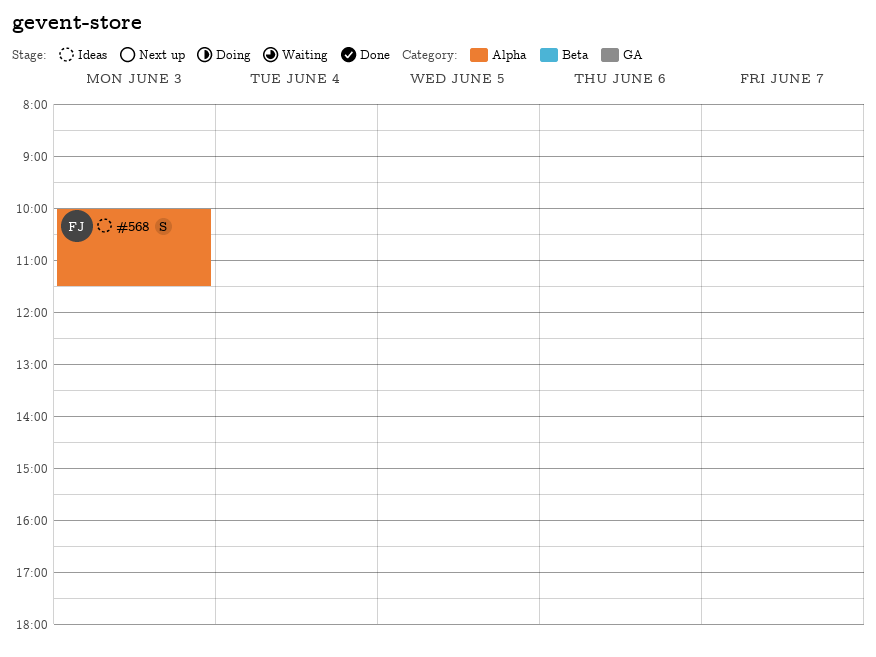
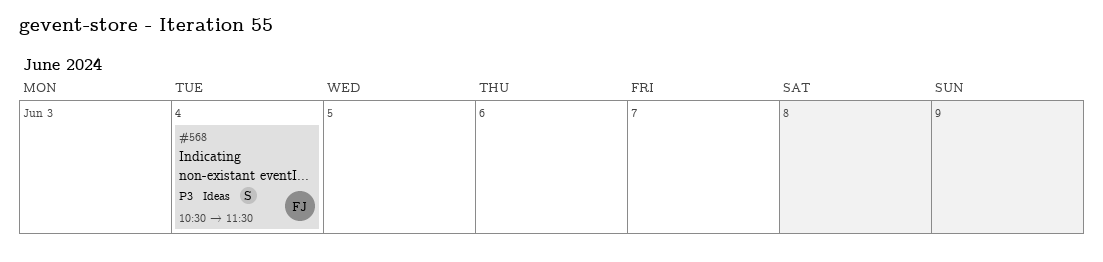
#568, day: Jun 3 -> Jun 4
#568, begins: 10:00 -> 10:30

